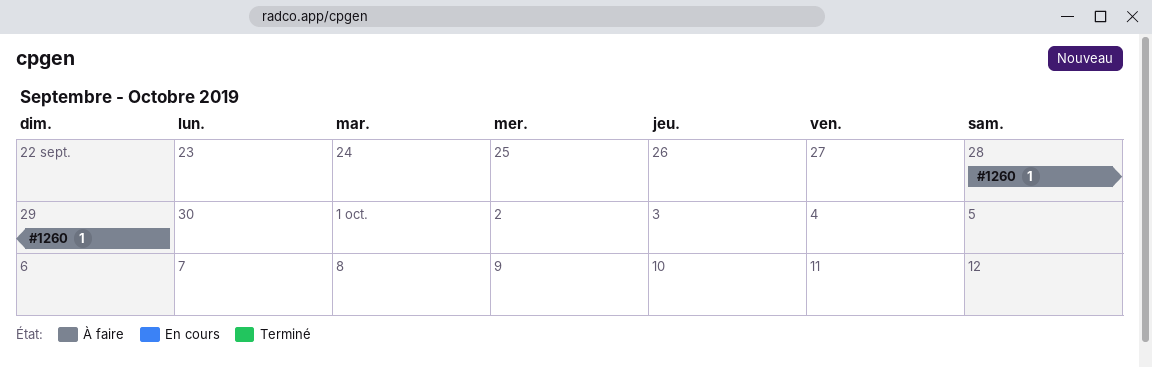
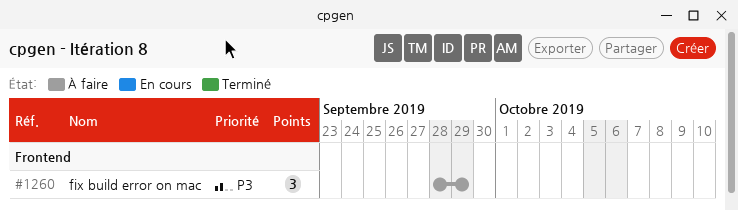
#1260, estimate: 1 -> 3

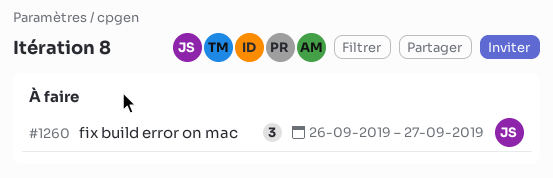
#1260, start: Sep 28 -> Sep 26
#1260, due: Sep 29 -> Sep 27

